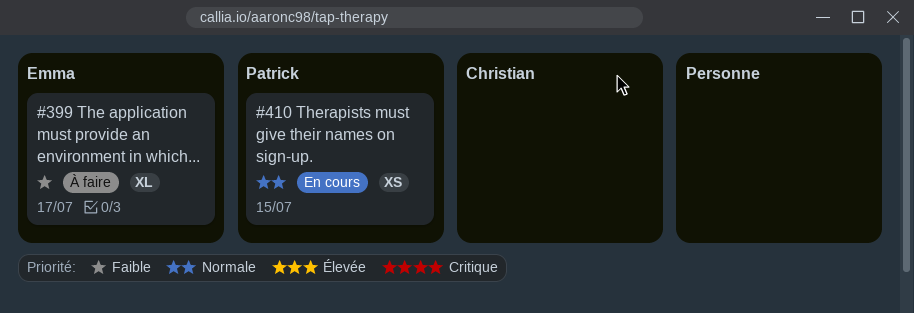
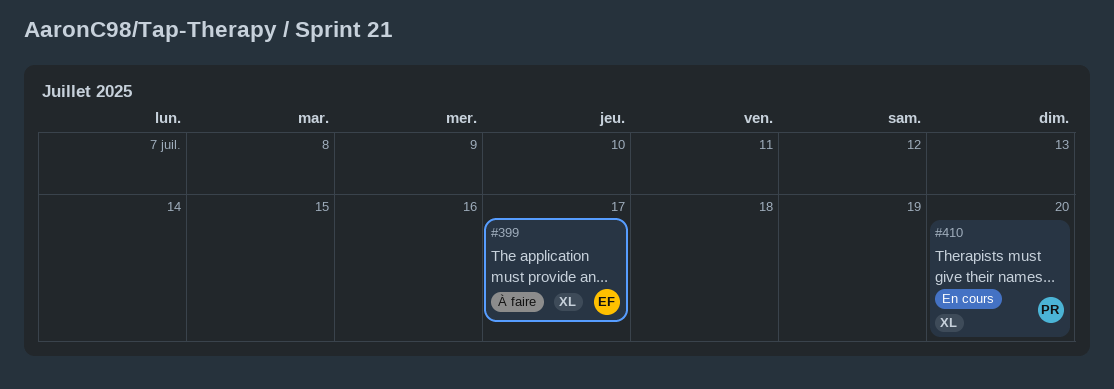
#410, estimate: XS -> XL
#410, due: Jul 15 -> Jul 20

